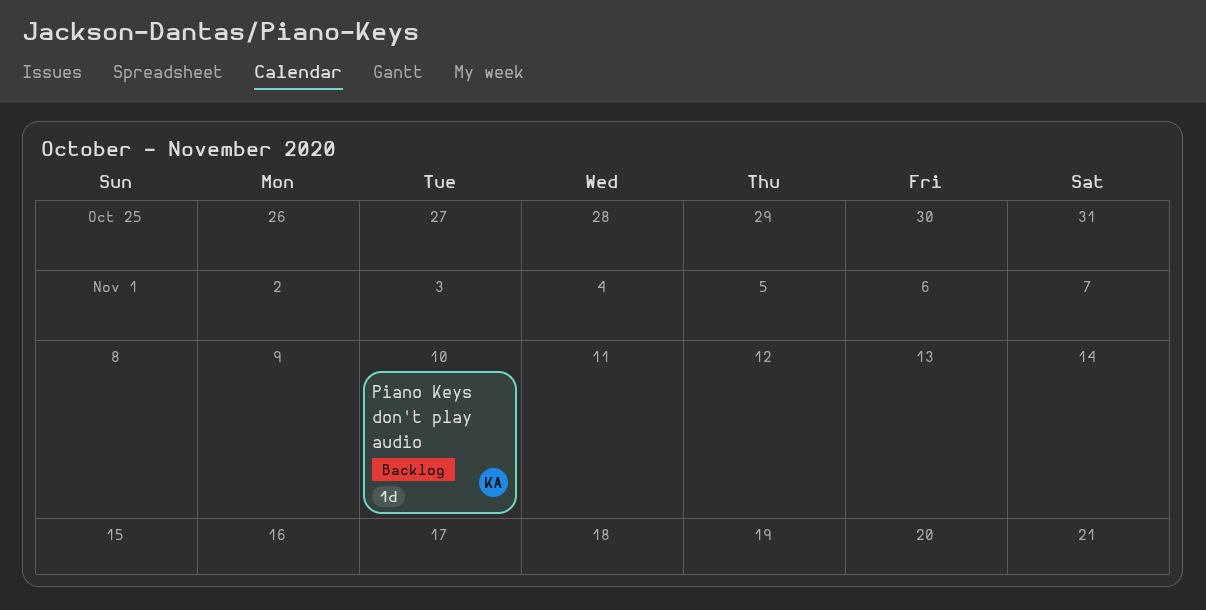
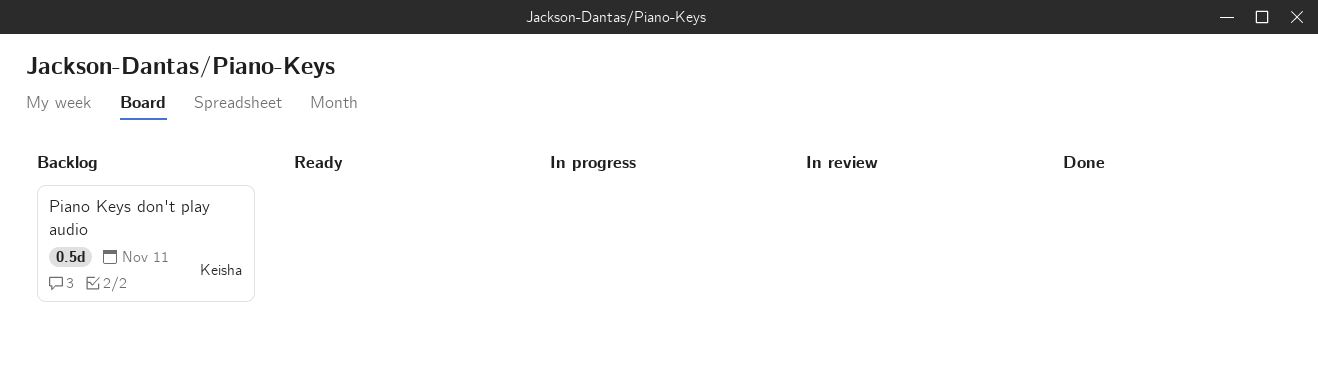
Piano Keys don't play audio, estimate: 1d -> 0.5d
Piano Keys don't play audio, due: Nov 10 -> Nov 11

